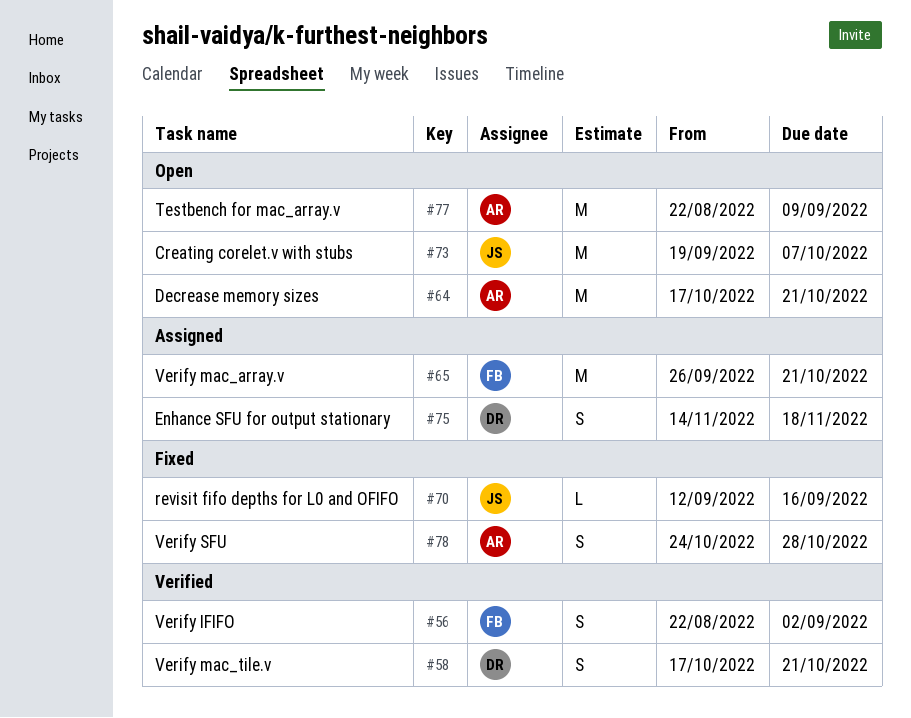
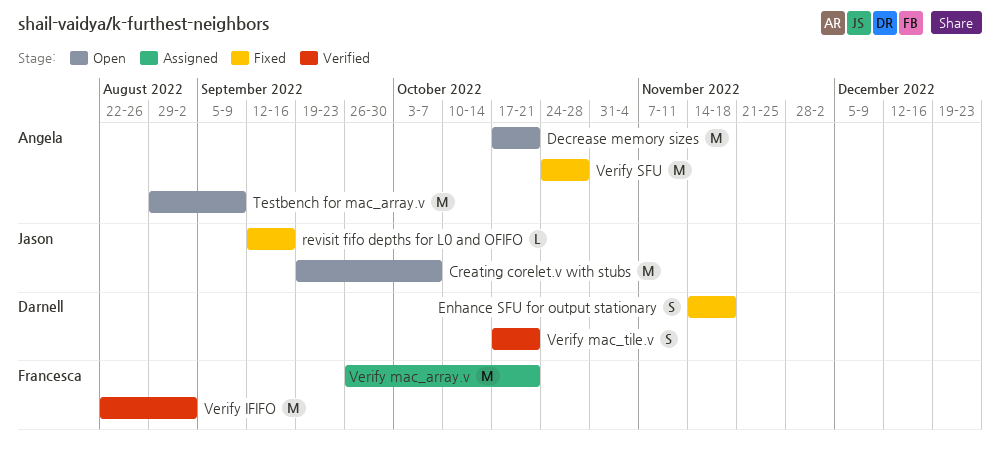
Enhance SFU for output stationary, status: Assigned -> Fixed
Testbench for mac_array.v, start: Aug 22 -> Aug 29
Verify IFIFO, estimate: S -> M
Verify SFU, estimate: S -> M

